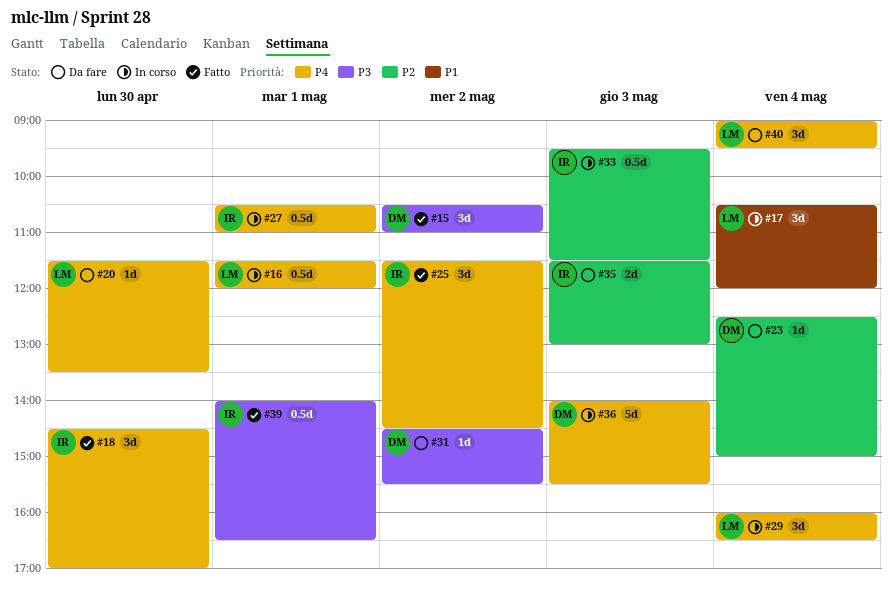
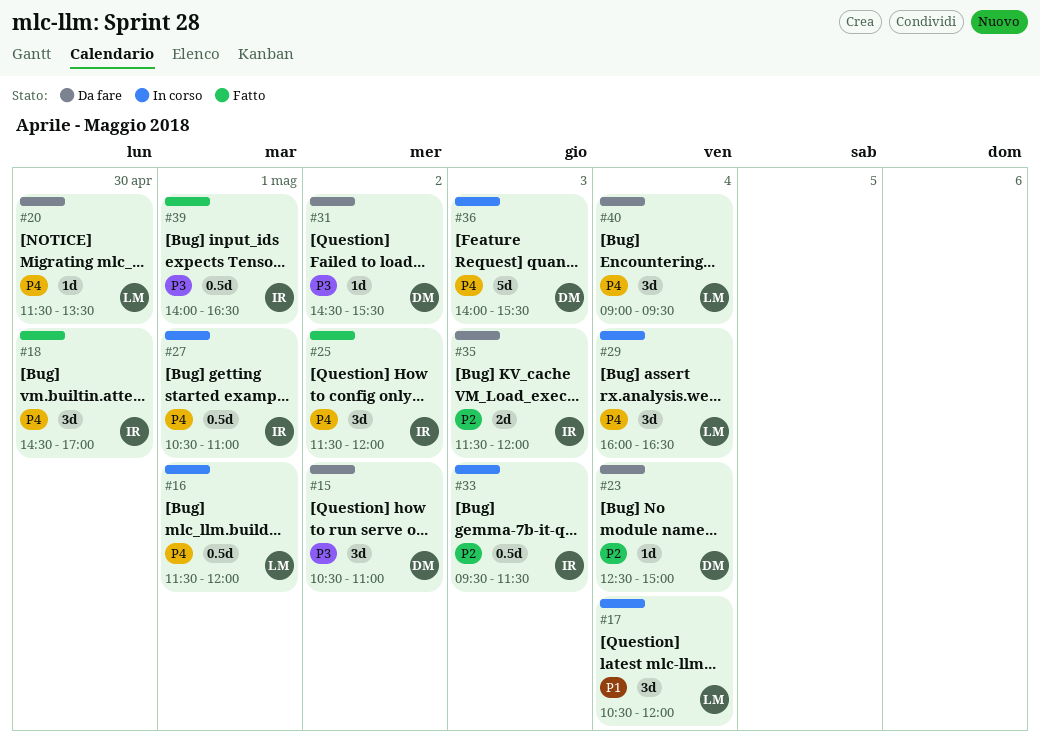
#15, status: Fatto -> Da fare
#25, ends: 14:30 -> 12:00
#35, ends: 13:00 -> 12:00

